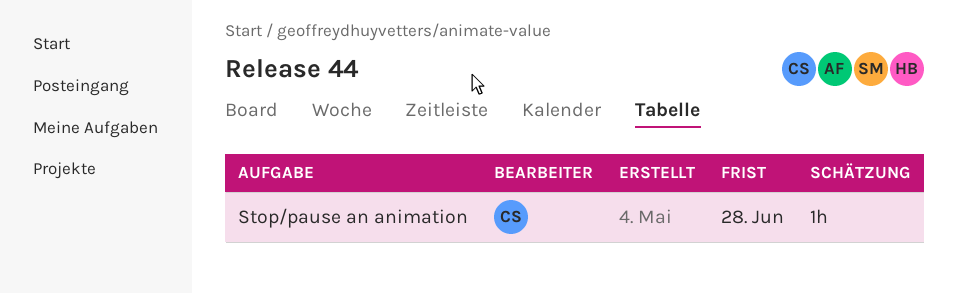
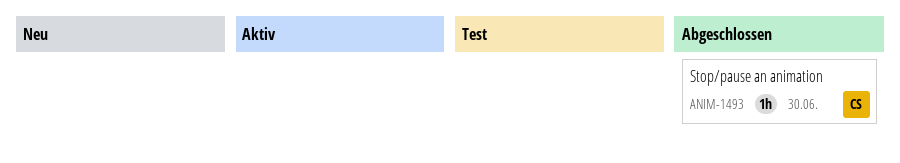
Stop/pause an animation, due: Jun 28 -> Jun 30

